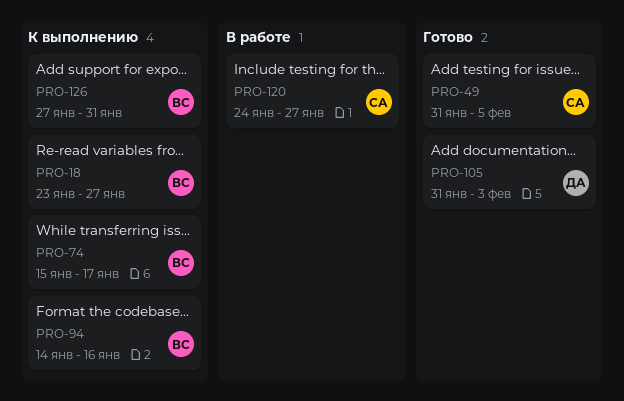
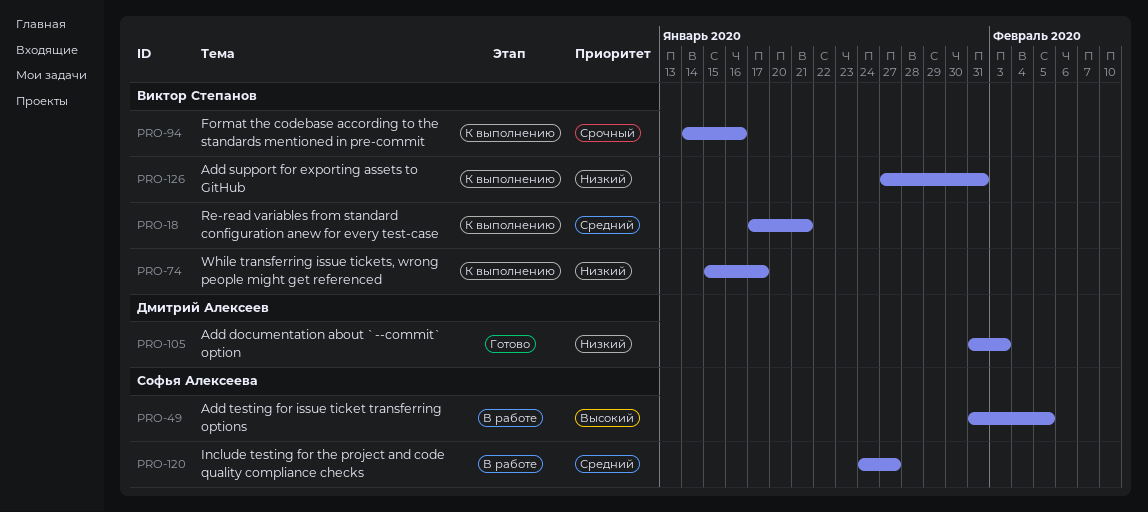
PRO-18, start: Jan 23 -> Jan 17
PRO-18, due: Jan 27 -> Jan 21
PRO-49, status: Готово -> В работе

